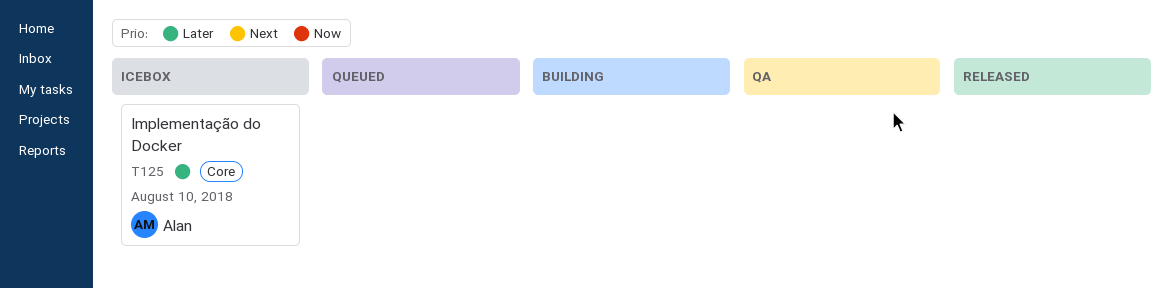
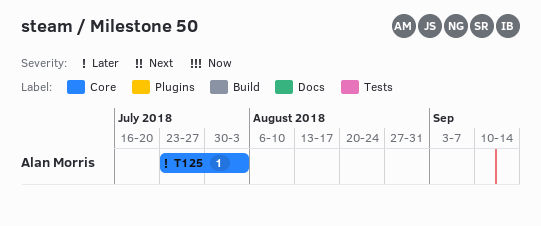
T125, due: Aug 10 -> Aug 3

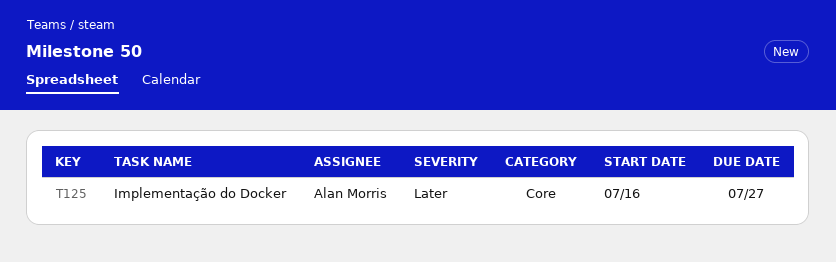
T125, start: Jul 23 -> Jul 16
T125, due: Aug 3 -> Jul 27

